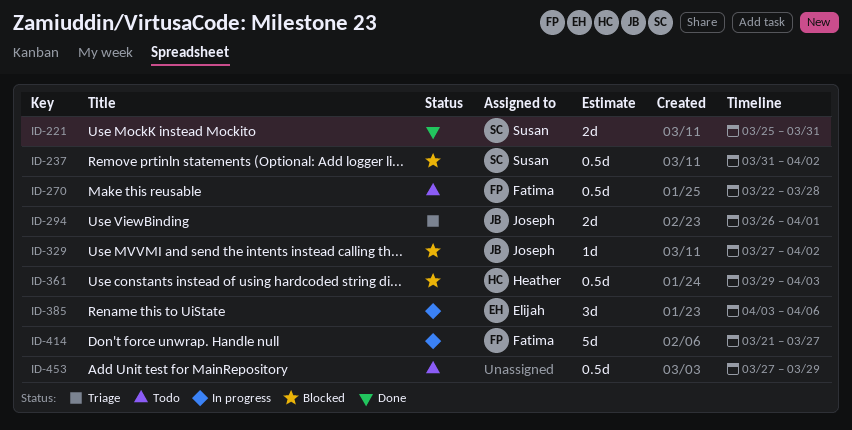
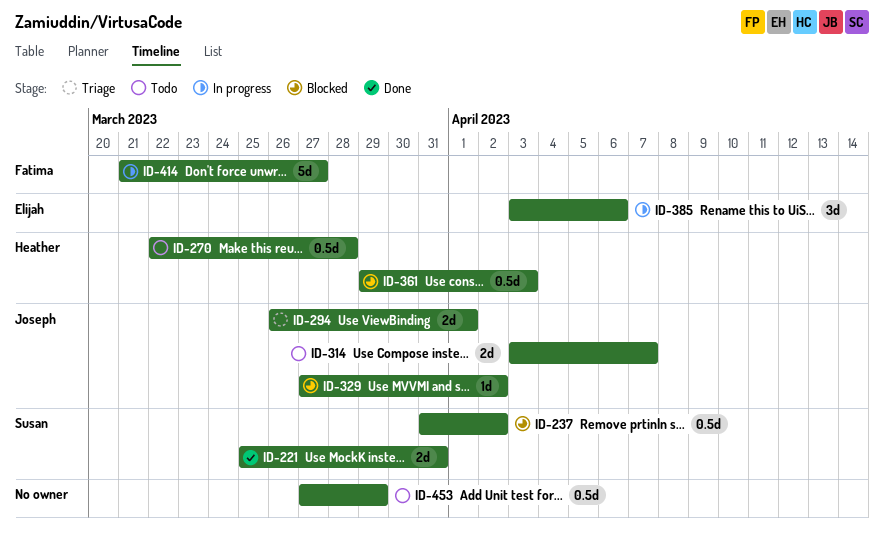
ID-270, owner: Fatima -> Heather
ID-314: none -> present

